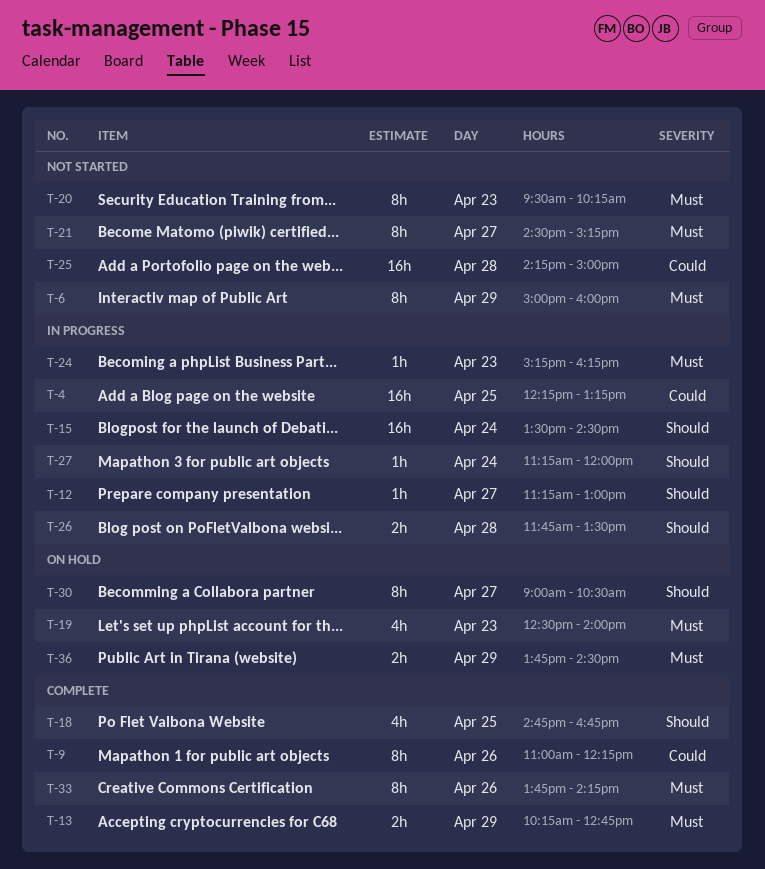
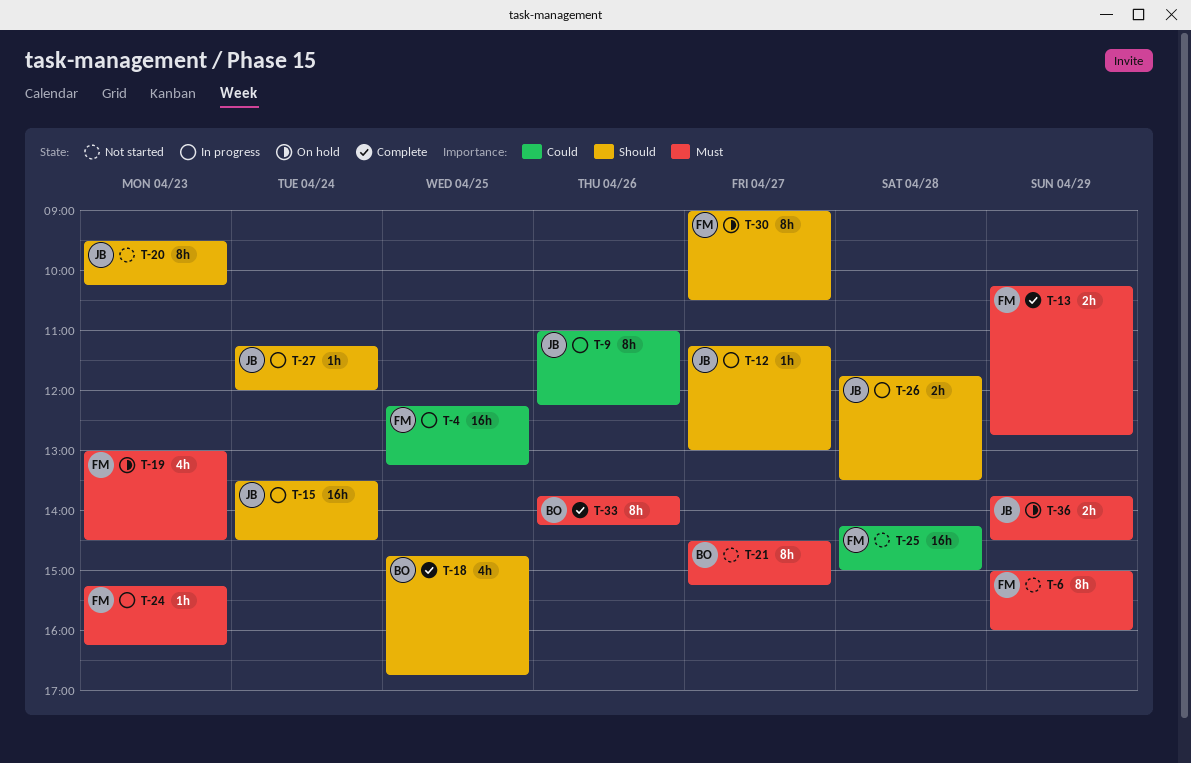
T-9, status: Complete -> In progress
T-19, begins: 12:30 -> 13:00
T-19, ends: 14:00 -> 14:30
T-20, priority: Must -> Should

